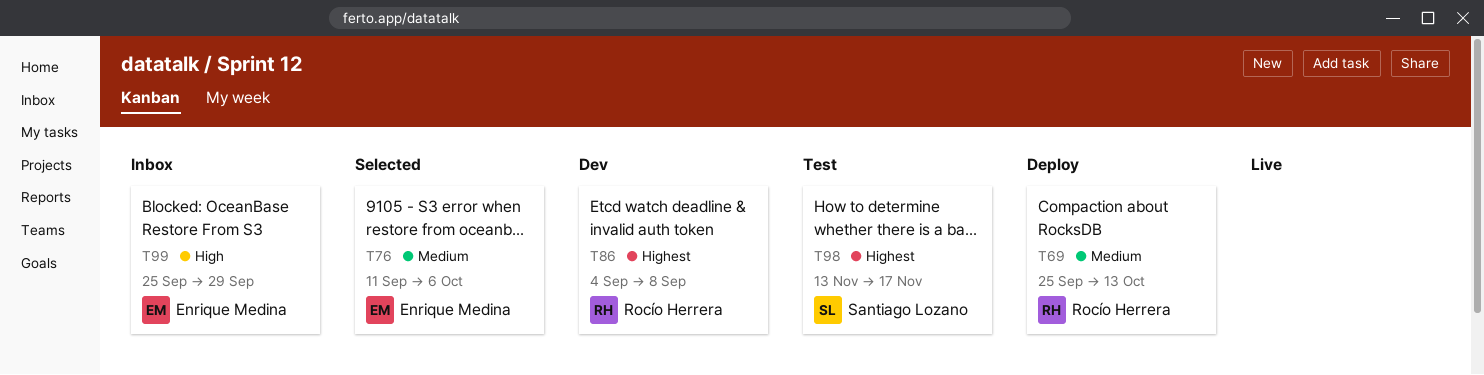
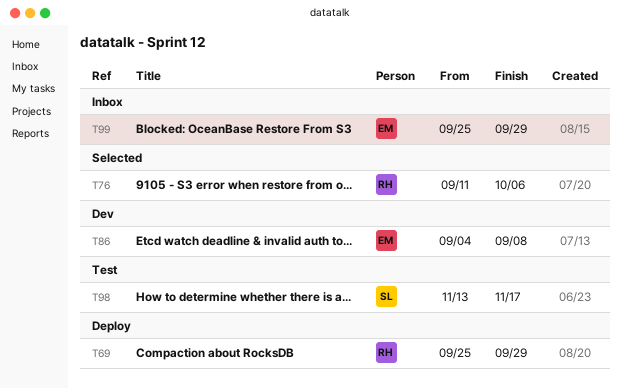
T69, due: Oct 13 -> Sep 29
T76, owner: Enrique Medina -> Rocío Herrera
T86, owner: Rocío Herrera -> Enrique Medina

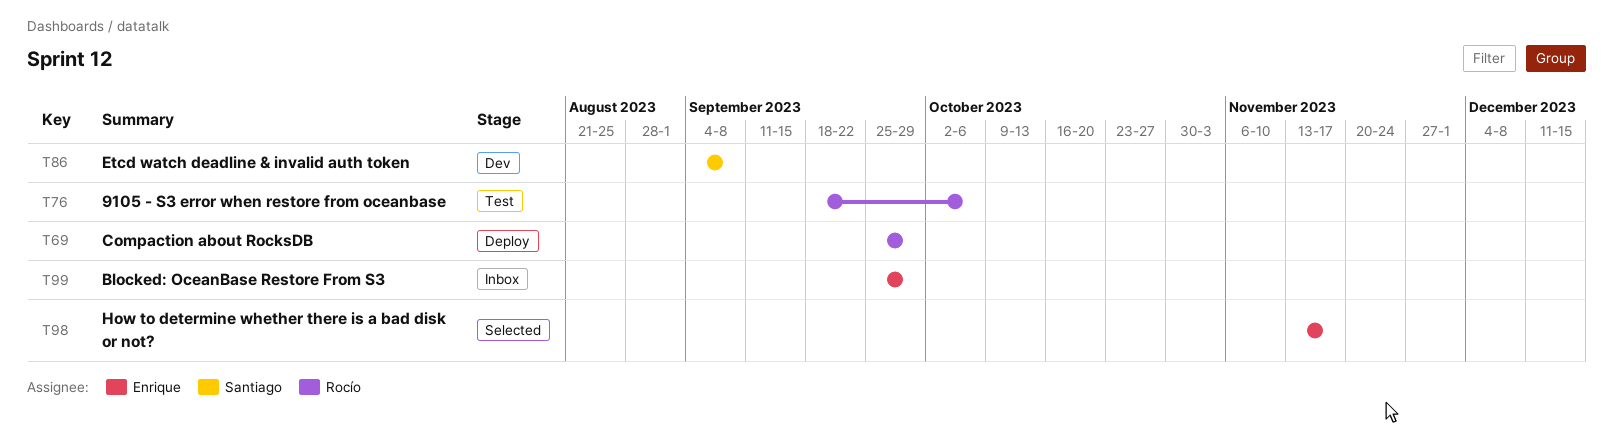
T76, status: Selected -> Test
T76, start: Sep 11 -> Sep 18
T86, owner: Enrique -> Santiago
T98, status: Test -> Selected
T98, owner: Santiago -> Enrique

